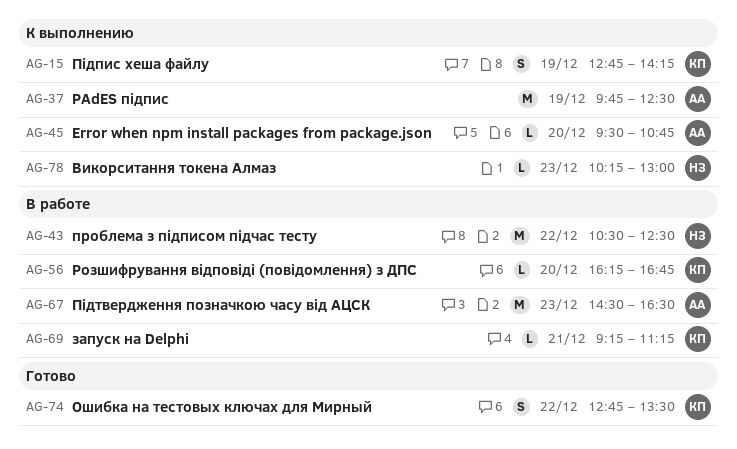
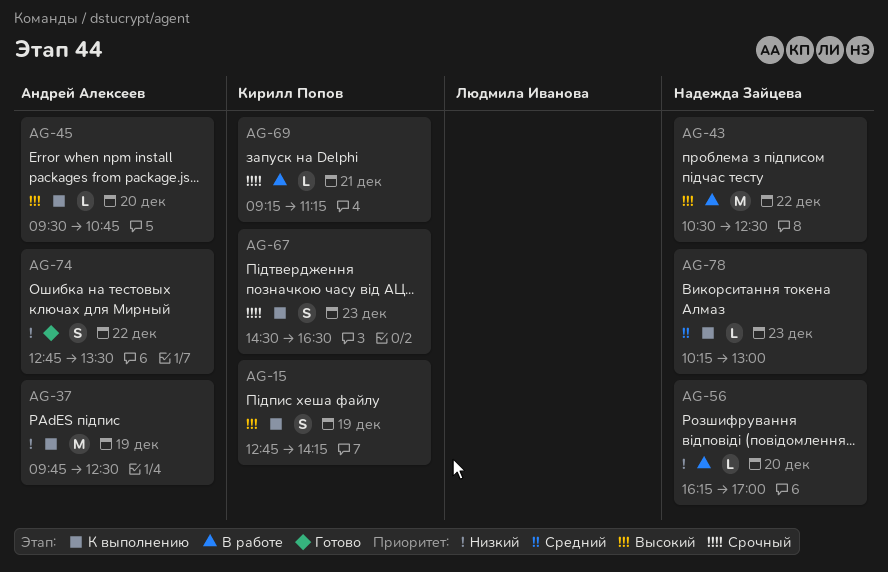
AG-56, owner: Кирилл Попов -> Надежда Зайцева
AG-56, ends: 16:45 -> 17:00
AG-67, status: В работе -> К выполнению
AG-67, owner: Андрей Алексеев -> Кирилл Попов
AG-67, estimate: M -> S
AG-74, owner: Кирилл Попов -> Андрей Алексеев

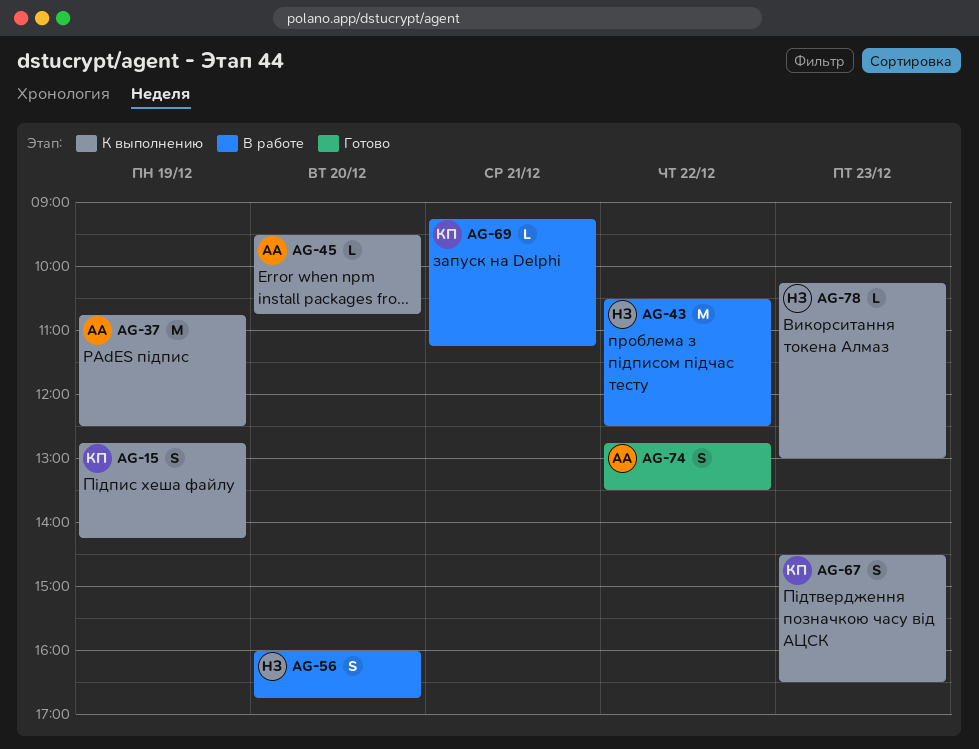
AG-37, begins: 09:45 -> 10:45
AG-56, estimate: L -> S
AG-56, begins: 16:15 -> 16:00
AG-56, ends: 17:00 -> 16:45

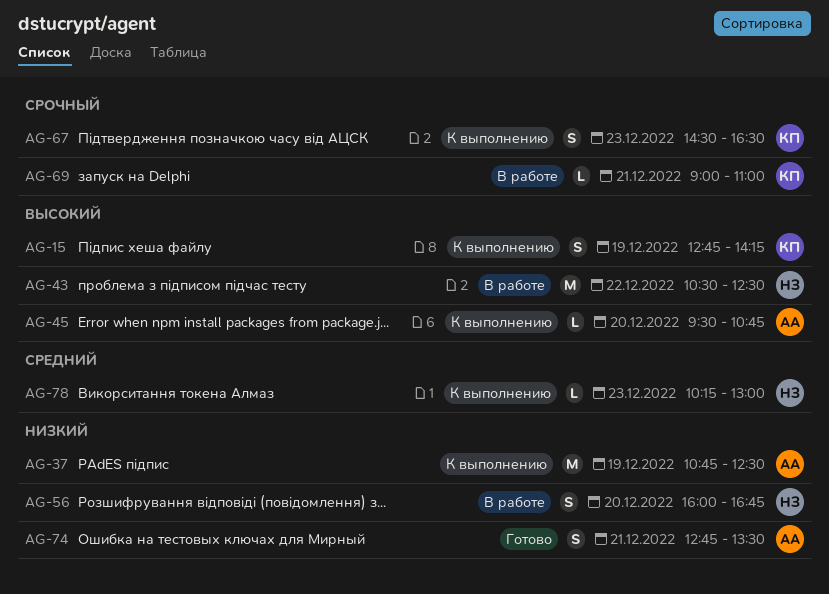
AG-69, begins: 09:15 -> 09:00
AG-69, ends: 11:15 -> 11:00
AG-74, day: Dec 22 -> Dec 21

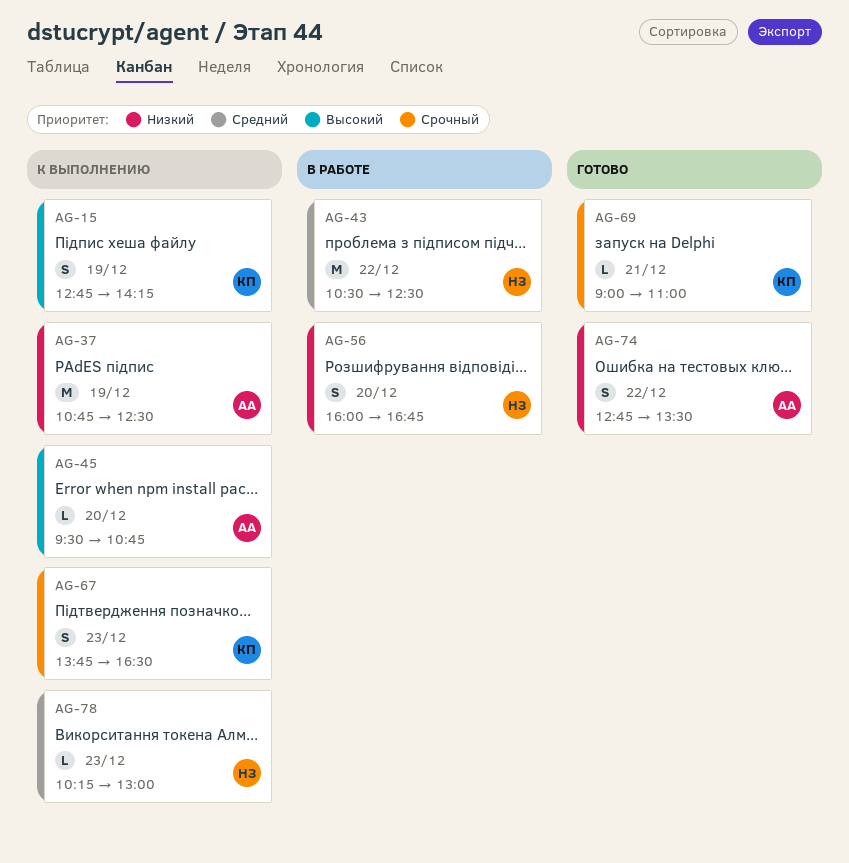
AG-43, priority: Высокий -> Средний
AG-67, begins: 14:30 -> 13:45
AG-69, status: В работе -> Готово
AG-74, day: Dec 21 -> Dec 22

